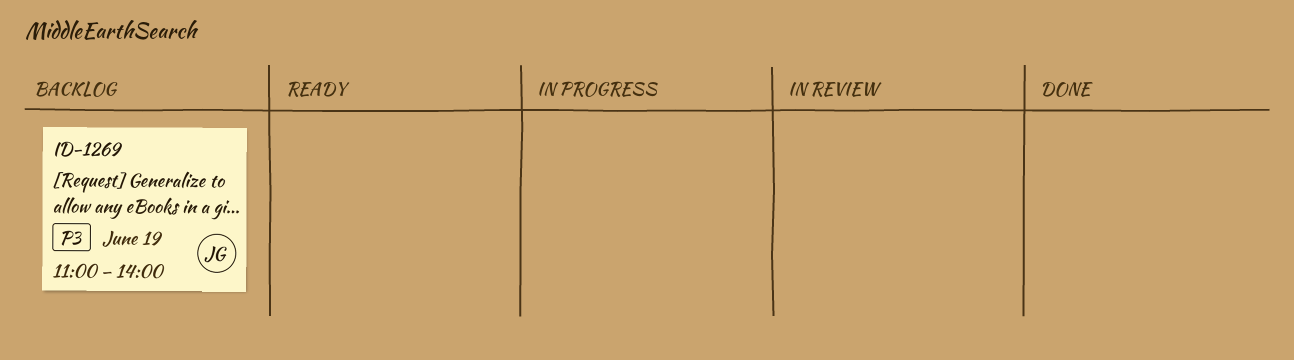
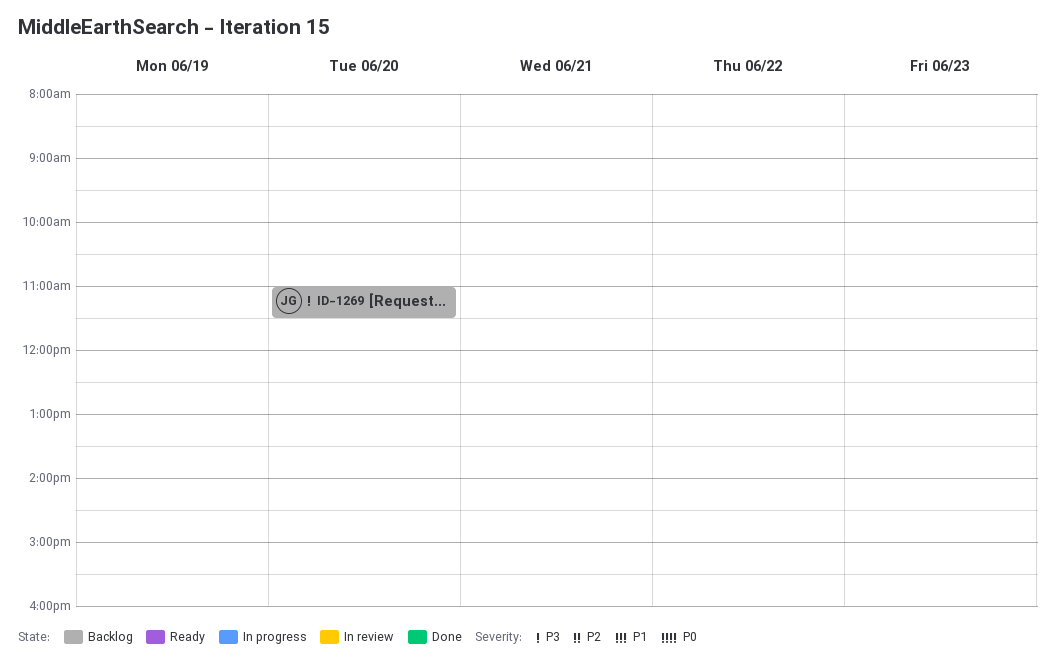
ID-1269, day: Jun 19 -> Jun 20
ID-1269, ends: 14:00 -> 11:30

